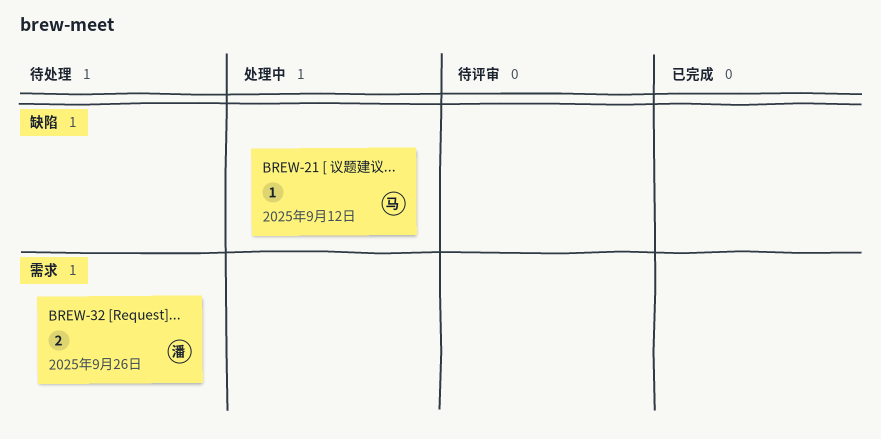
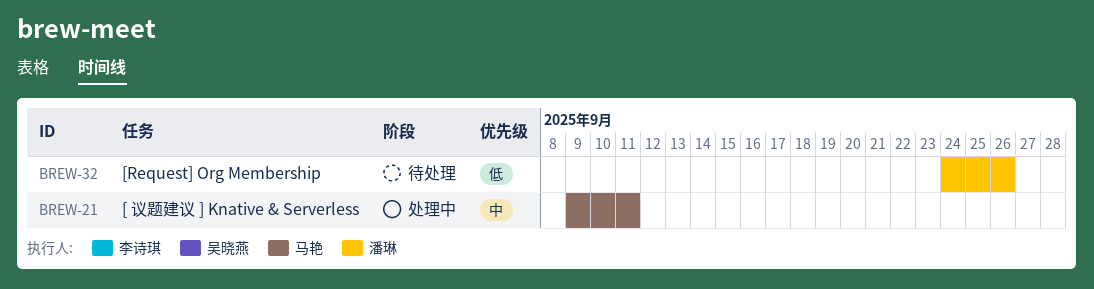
BREW-21, due: Sep 12 -> Sep 11

